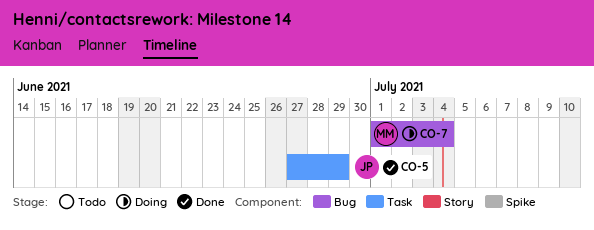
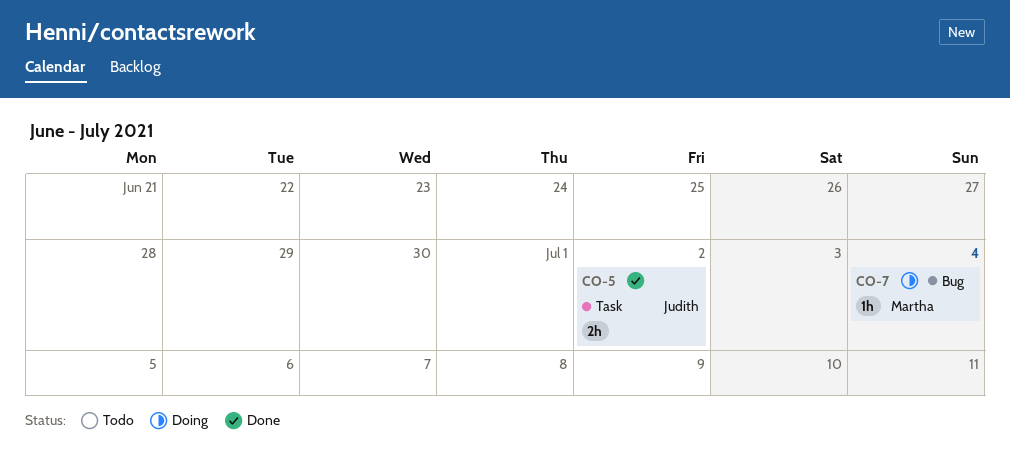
CO-5, due: Jun 29 -> Jul 2

